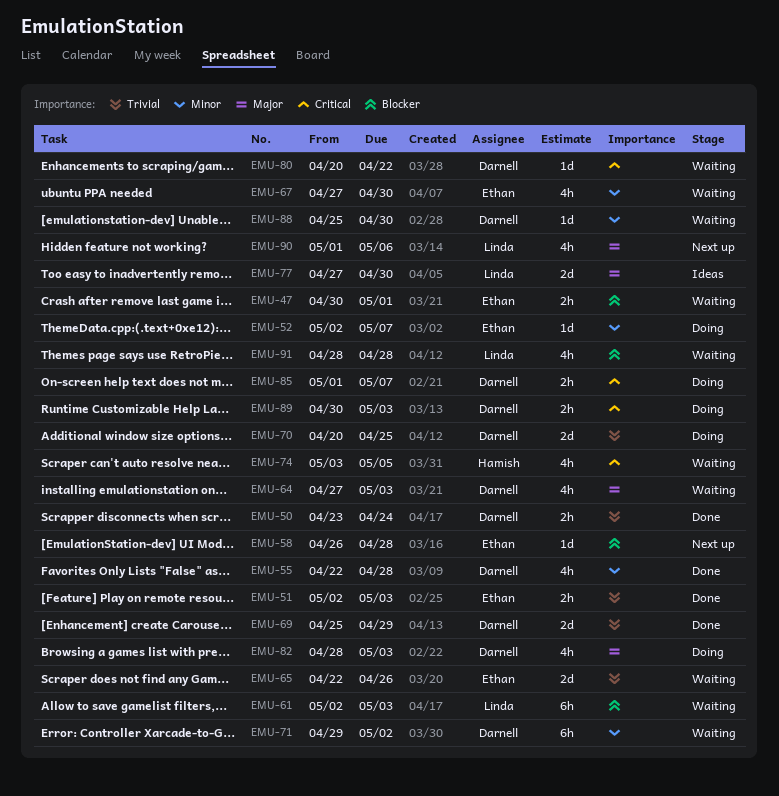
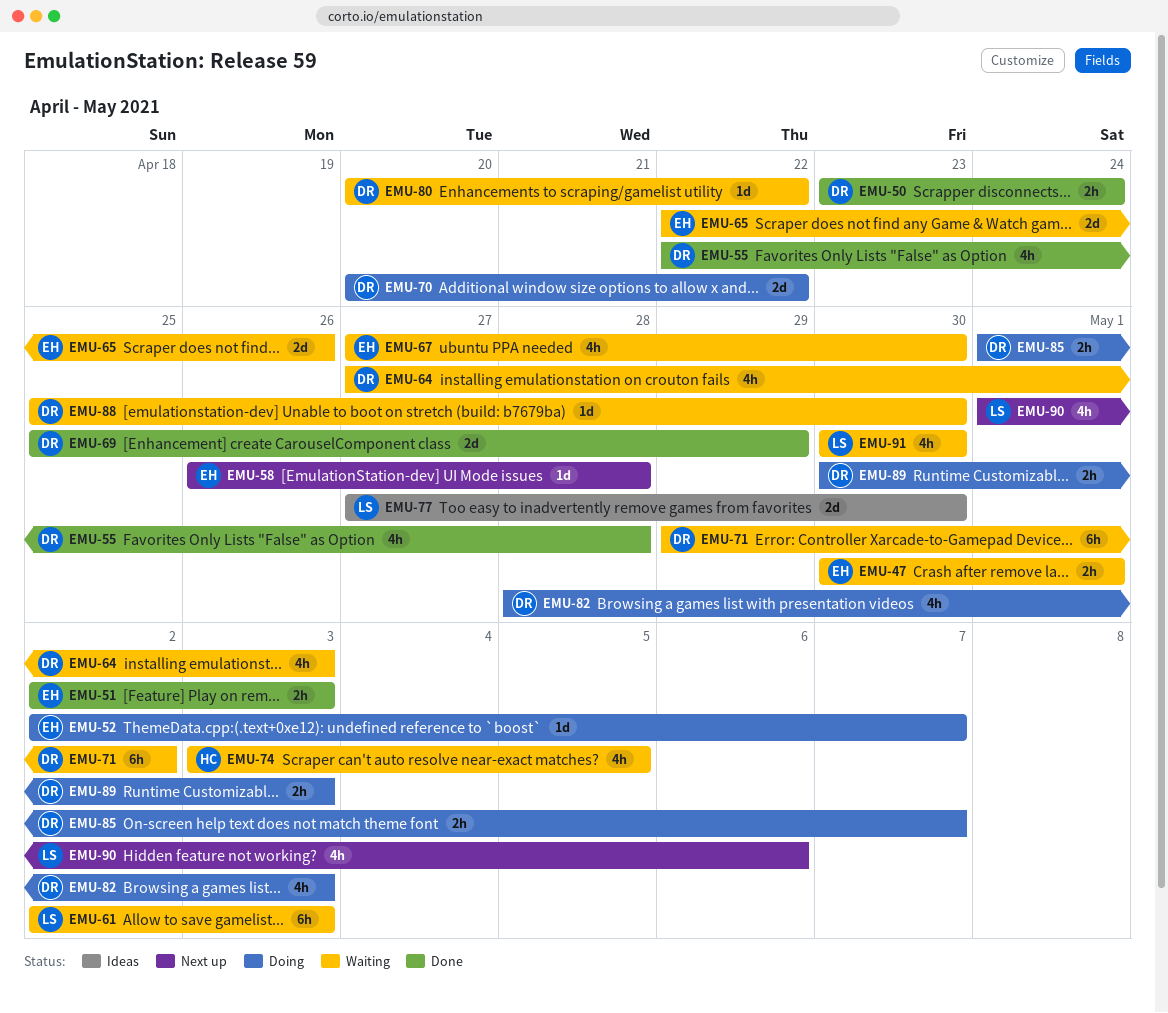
EMU-70, due: Apr 25 -> Apr 22
EMU-91, start: Apr 28 -> Apr 30
EMU-91, due: Apr 28 -> Apr 30

